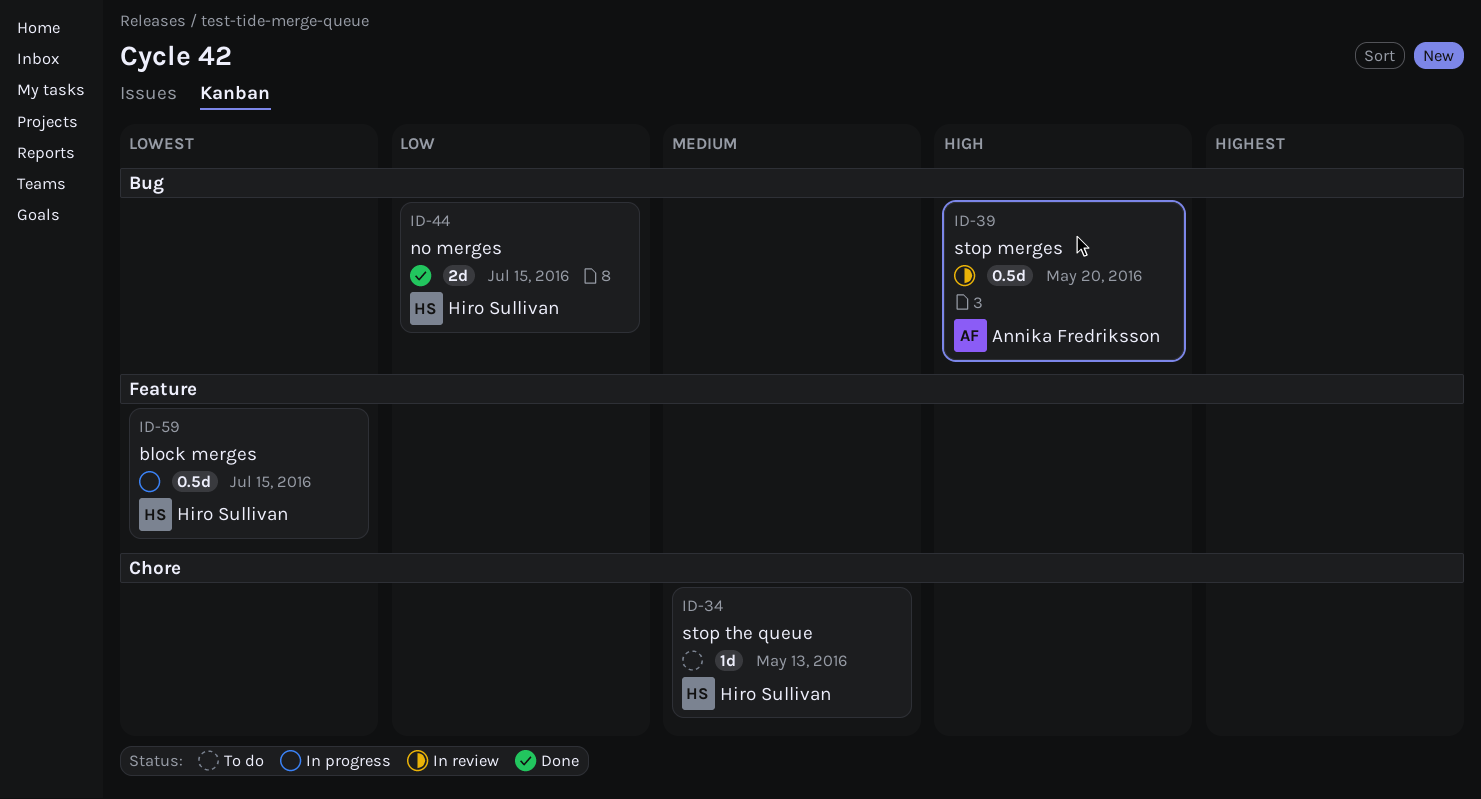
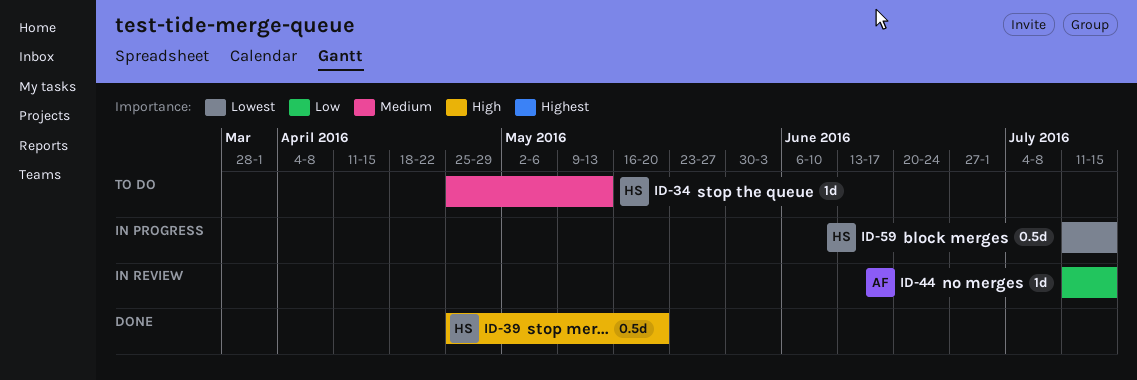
ID-39, status: In review -> Done
ID-39, owner: Annika Fredriksson -> Hiro Sullivan
ID-44, status: Done -> In review
ID-44, owner: Hiro Sullivan -> Annika Fredriksson
ID-44, estimate: 2d -> 1d

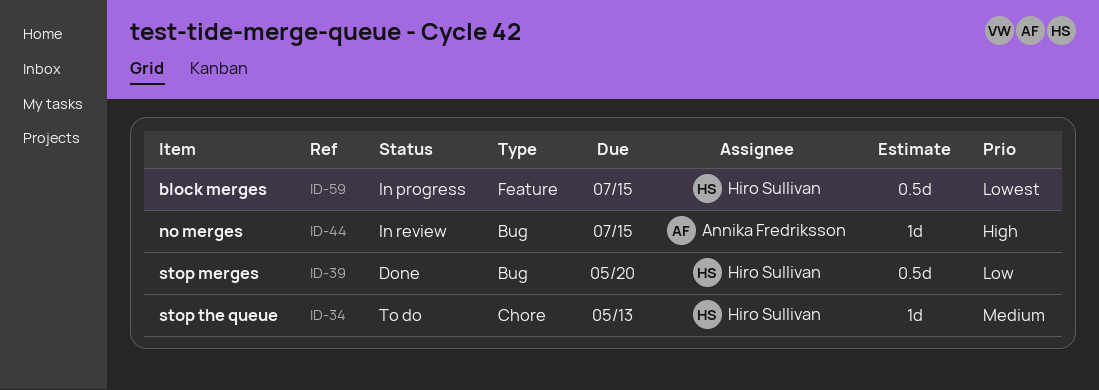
ID-39, priority: High -> Low
ID-44, priority: Low -> High

